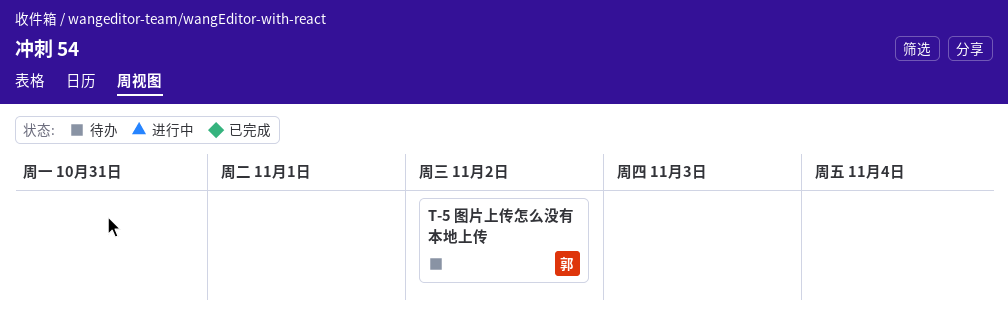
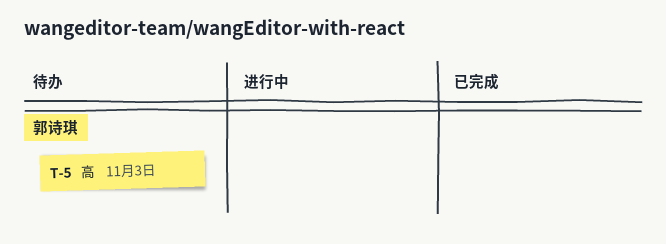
T-5, due: Nov 2 -> Nov 3

